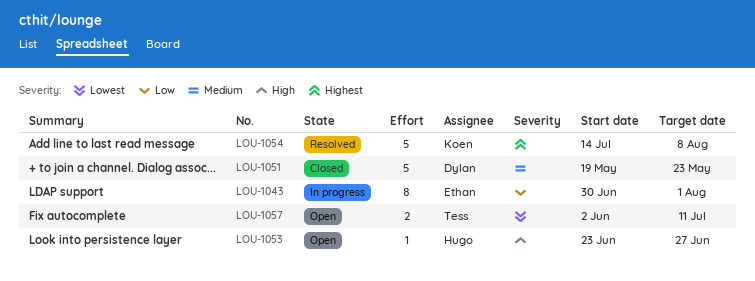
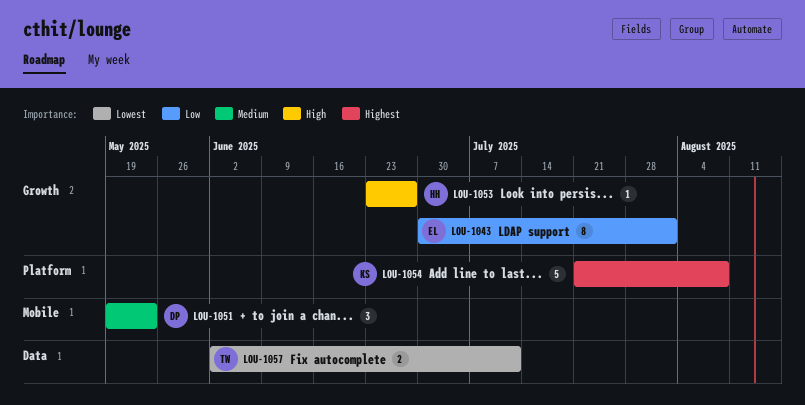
LOU-1051, estimate: 5 -> 3
LOU-1054, start: Jul 14 -> Jul 21

